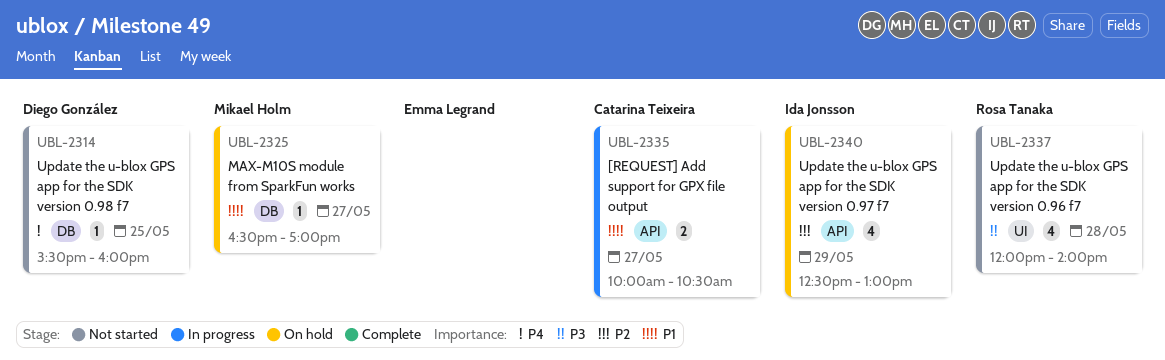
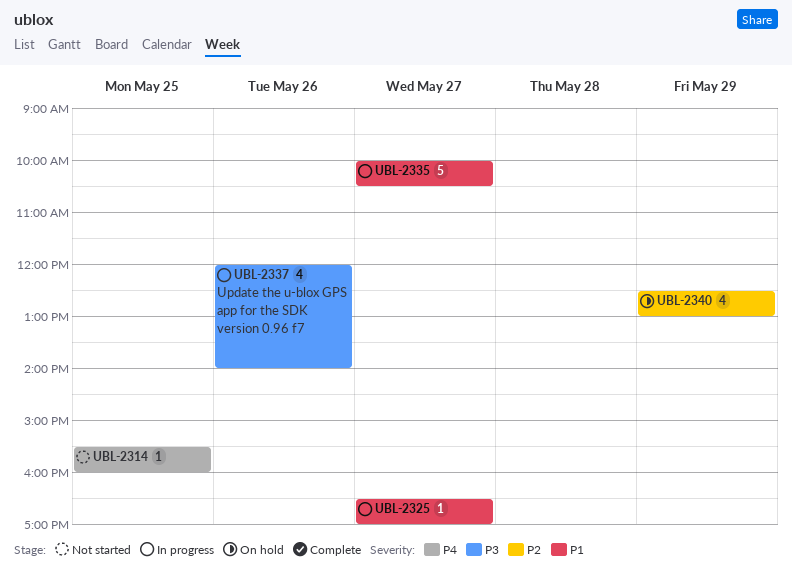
UBL-2325, status: On hold -> In progress
UBL-2335, estimate: 2 -> 5
UBL-2337, status: Not started -> In progress
UBL-2337, day: May 28 -> May 26

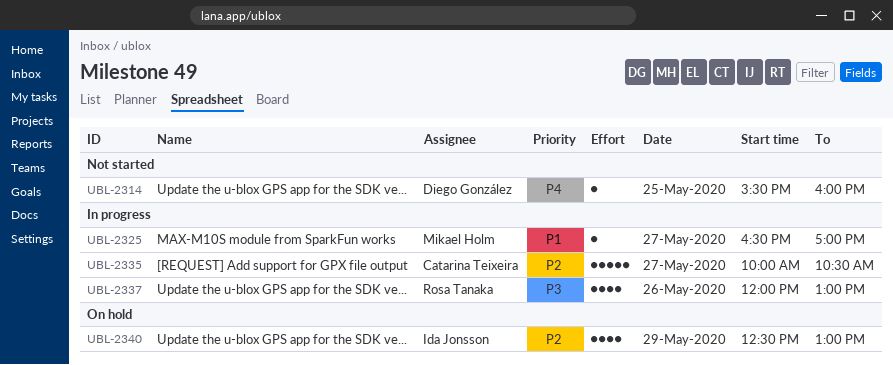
UBL-2335, priority: P1 -> P2
UBL-2337, ends: 14:00 -> 13:00

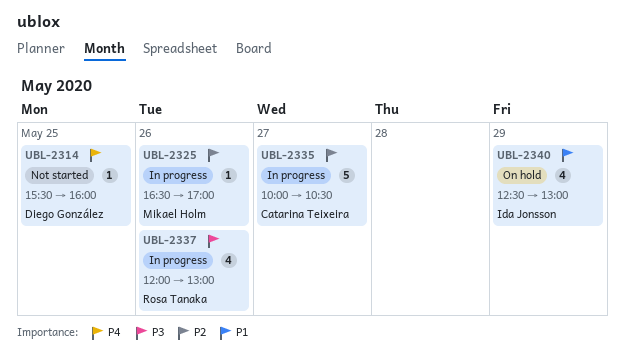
UBL-2325, priority: P1 -> P2
UBL-2325, day: May 27 -> May 26
UBL-2340, priority: P2 -> P1

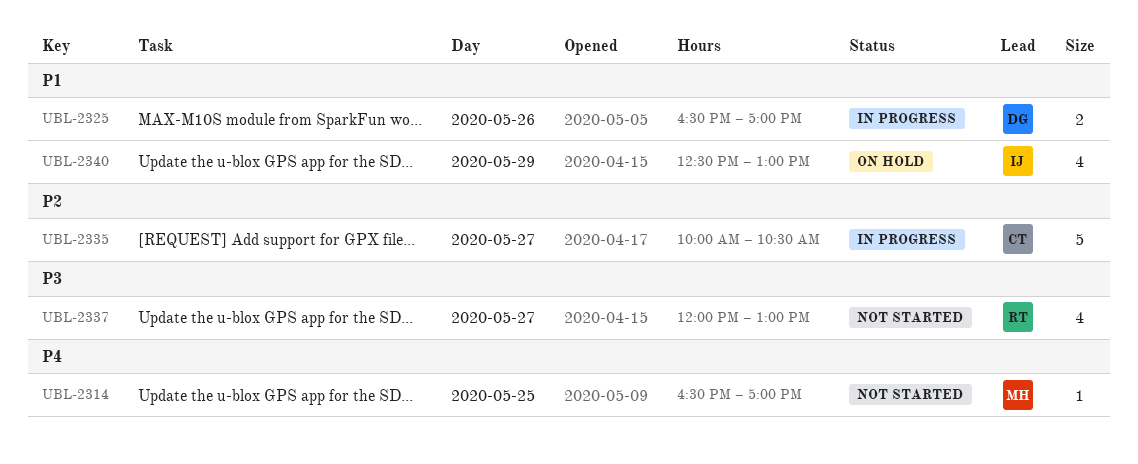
UBL-2314, owner: Diego González -> Mikael Holm
UBL-2314, begins: 15:30 -> 16:30
UBL-2314, ends: 16:00 -> 17:00
UBL-2325, owner: Mikael Holm -> Diego González
UBL-2325, priority: P2 -> P1
UBL-2325, estimate: 1 -> 2
UBL-2337, status: In progress -> Not started
UBL-2337, day: May 26 -> May 27

